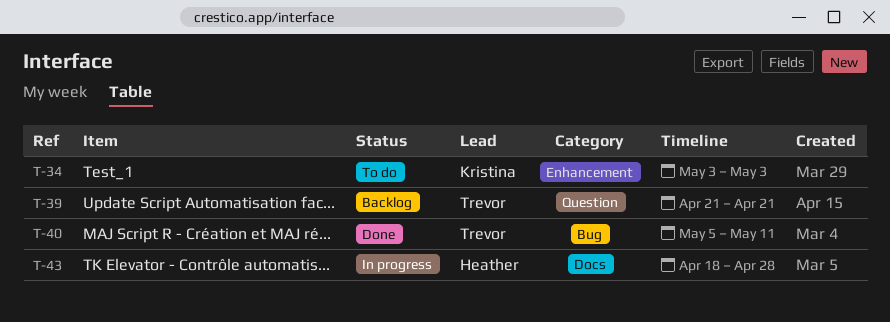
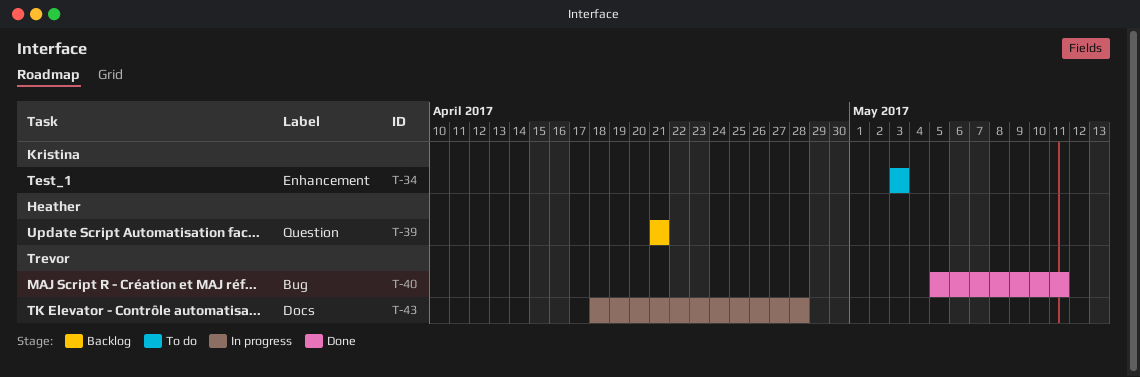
T-39, owner: Trevor -> Heather
T-43, owner: Heather -> Trevor

